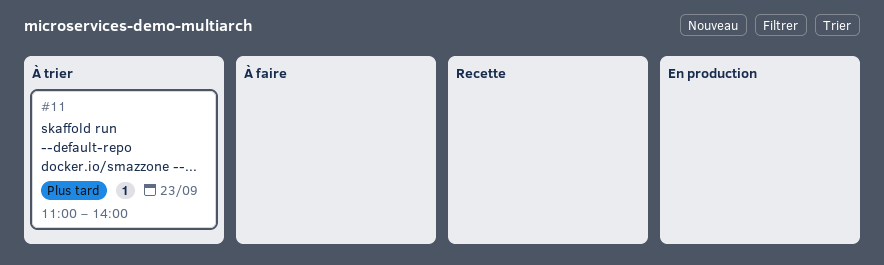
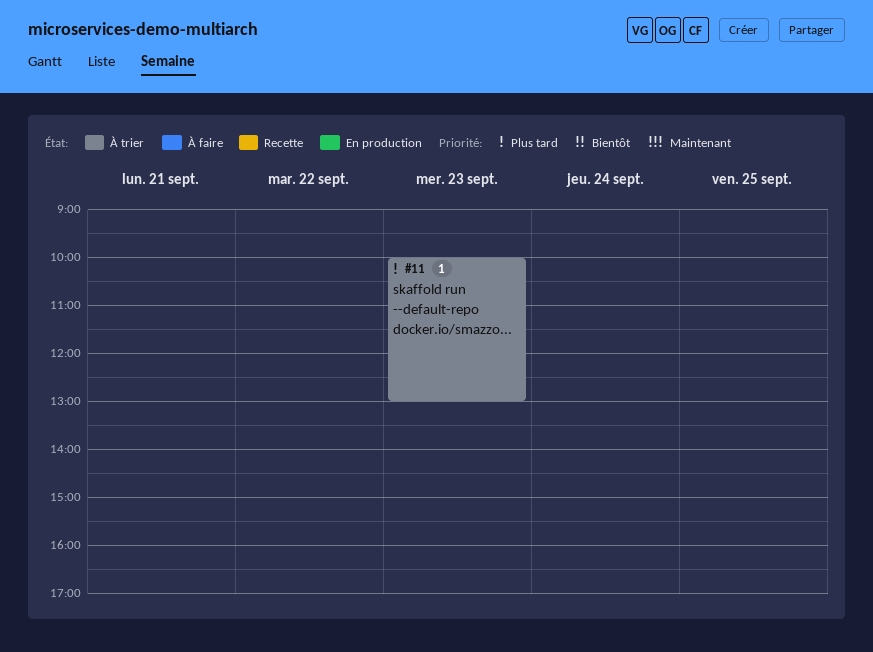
#11, begins: 11:00 -> 10:00
#11, ends: 14:00 -> 13:00

